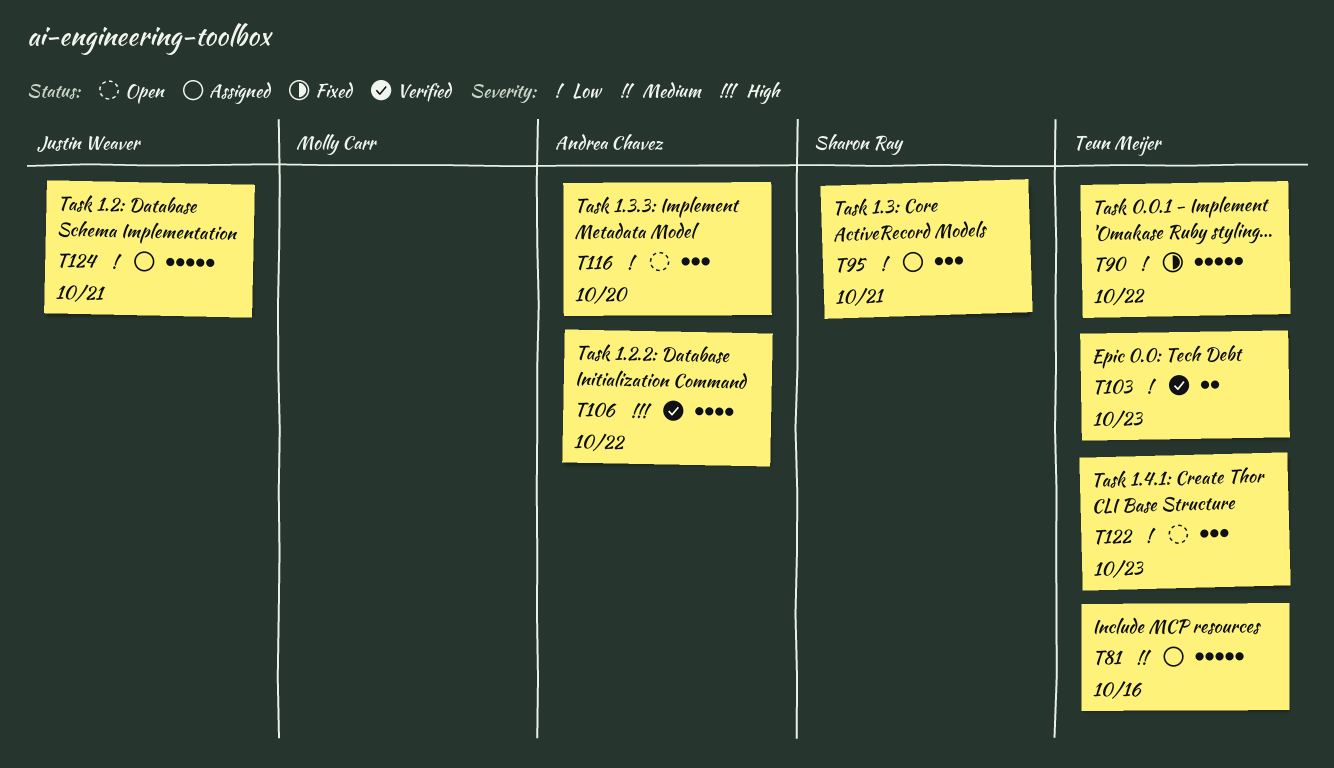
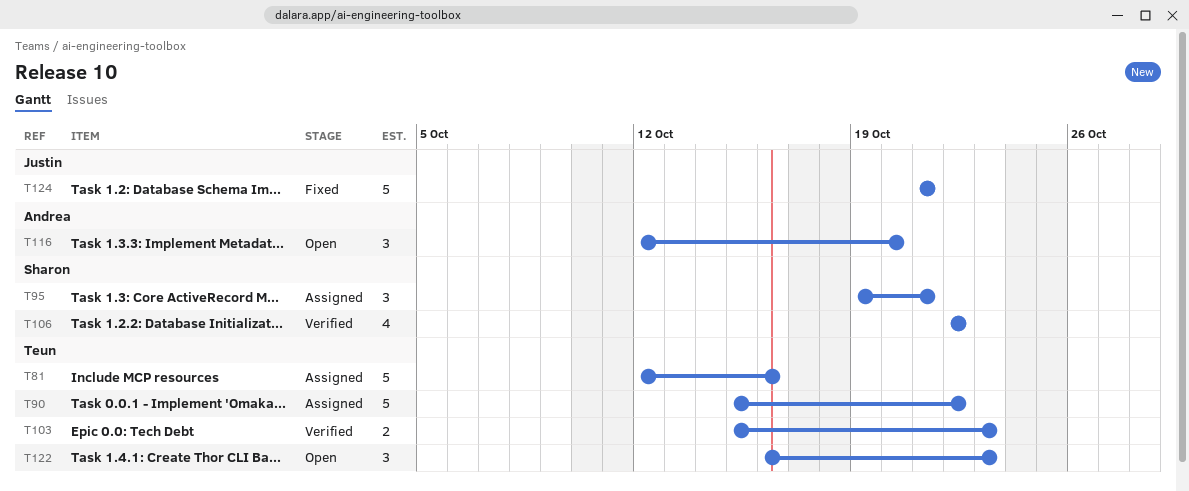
T90, status: Fixed -> Assigned
T106, owner: Andrea Chavez -> Sharon Ray
T124, status: Assigned -> Fixed

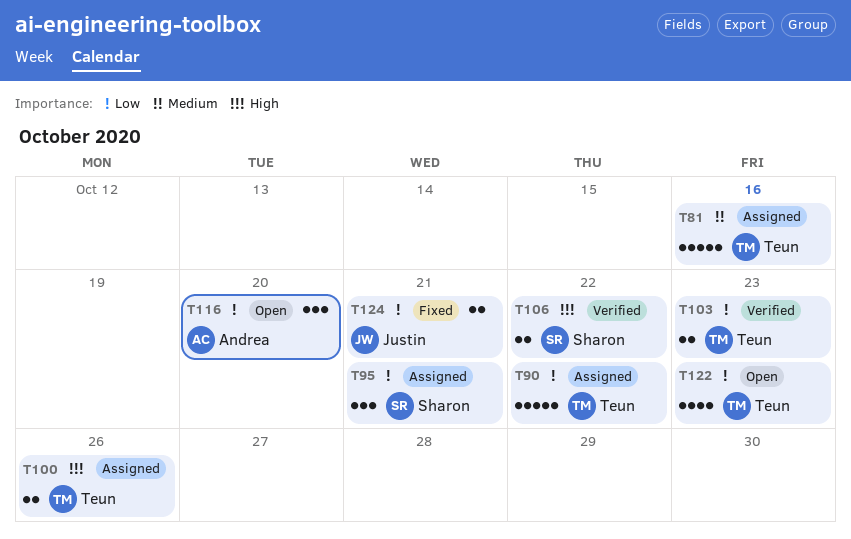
T100: none -> present
T106, estimate: 4 -> 2
T122, estimate: 3 -> 4
T124, estimate: 5 -> 2

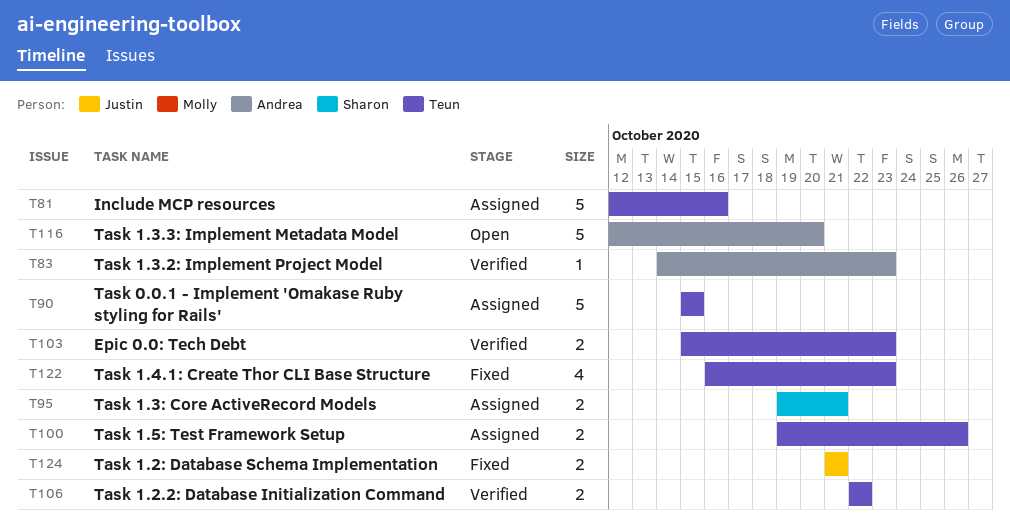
T83: none -> present
T90, due: Oct 22 -> Oct 15
T95, estimate: 3 -> 2
T106, owner: Sharon -> Teun
T116, estimate: 3 -> 5
T122, status: Open -> Fixed

